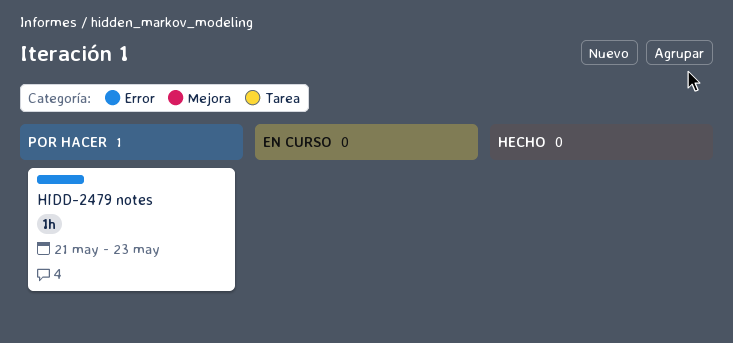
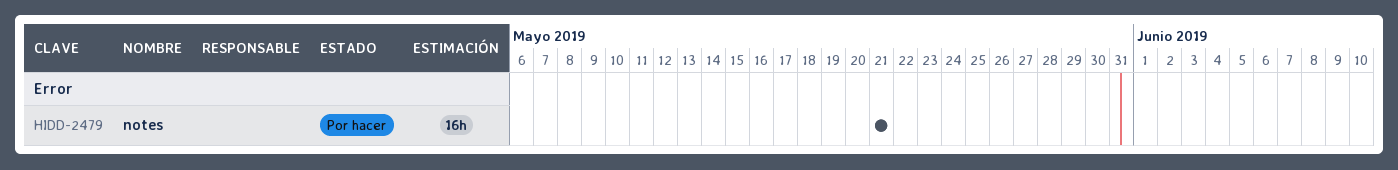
HIDD-2479, estimate: 1h -> 16h
HIDD-2479, due: May 23 -> May 21

